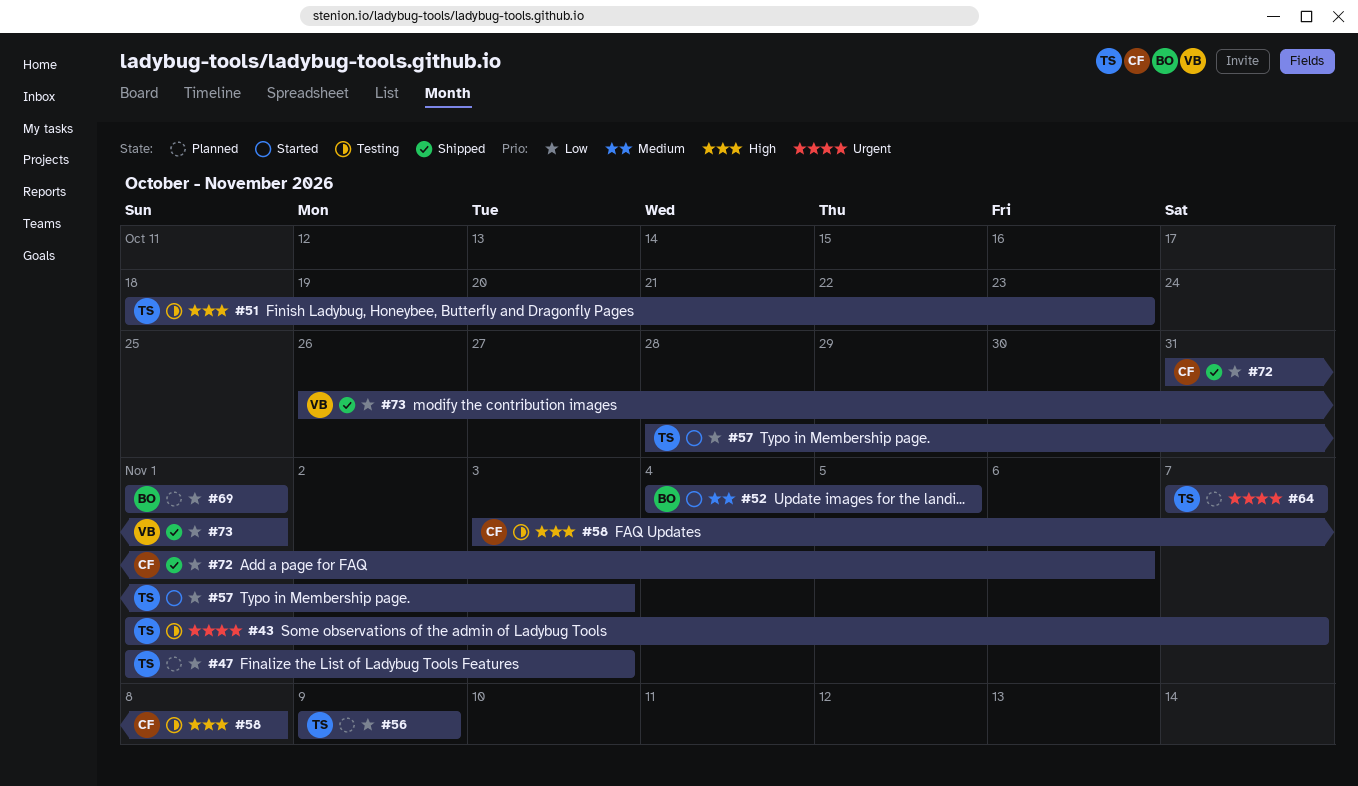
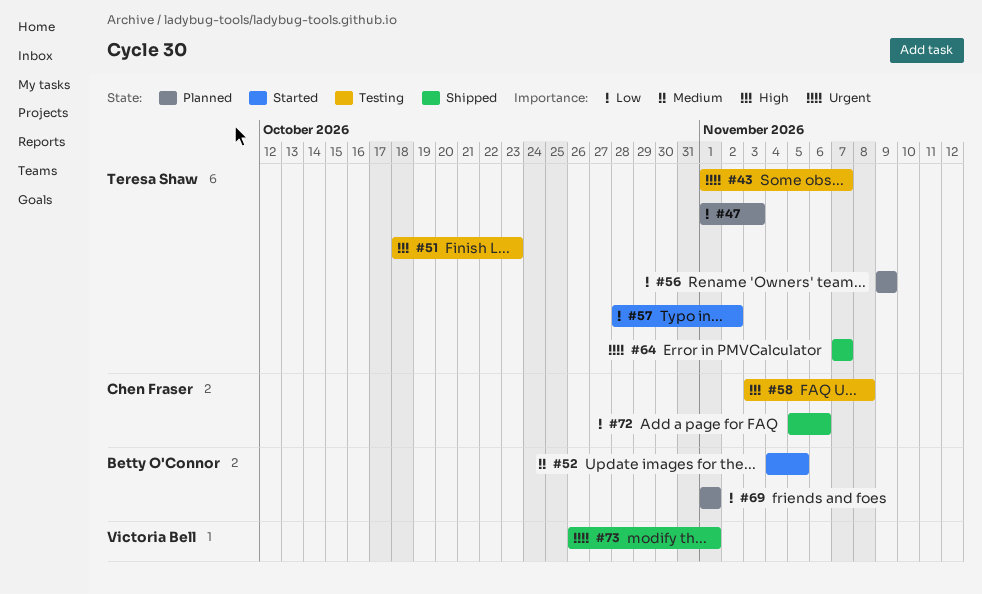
#57, due: Nov 3 -> Nov 2
#64, status: Planned -> Shipped
#72, start: Oct 31 -> Nov 5
#73, priority: Low -> Urgent

